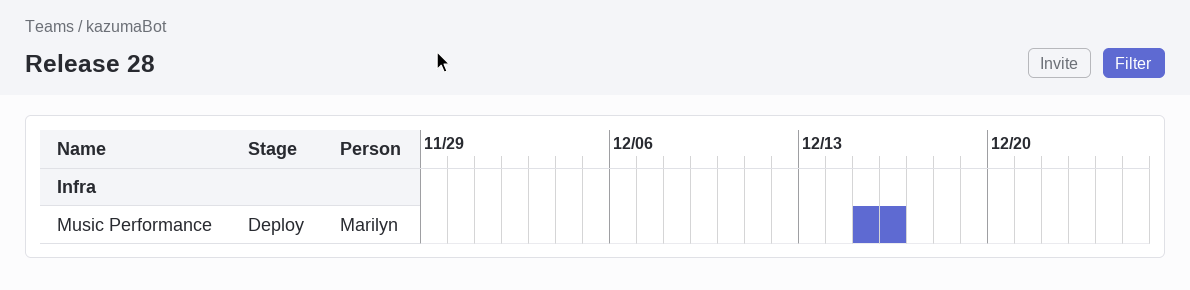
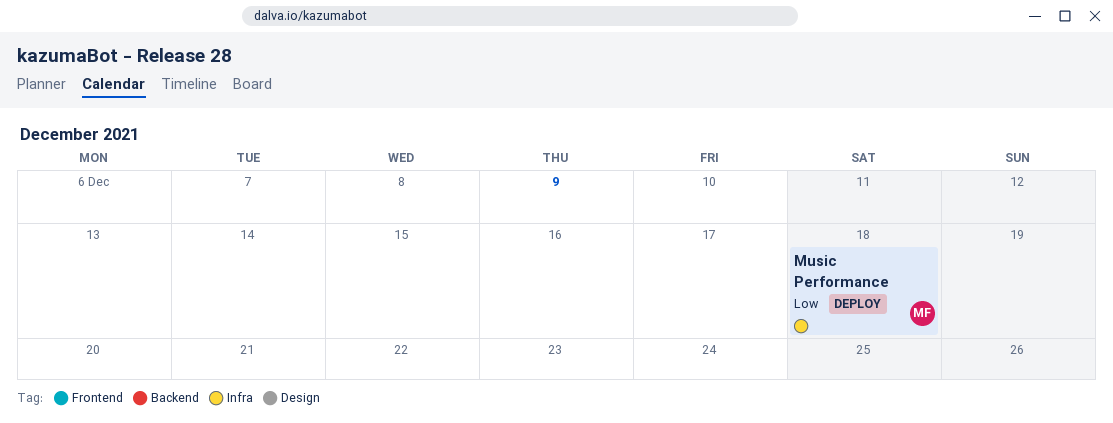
Music Performance, due: Dec 16 -> Dec 18

